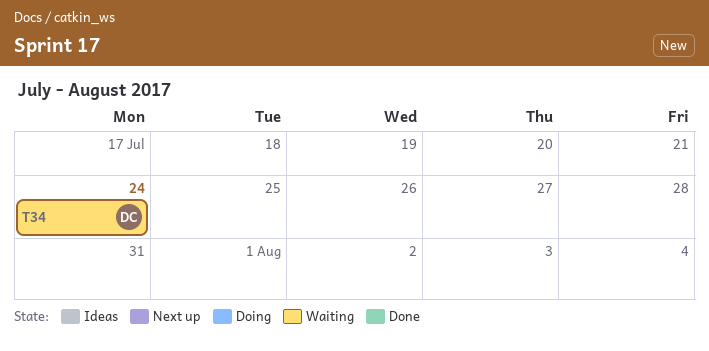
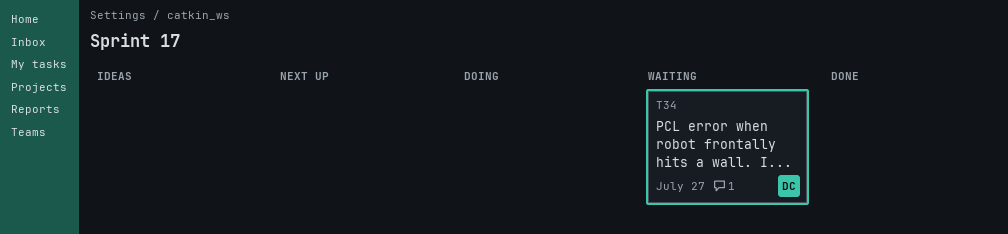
T34, due: Jul 24 -> Jul 27

